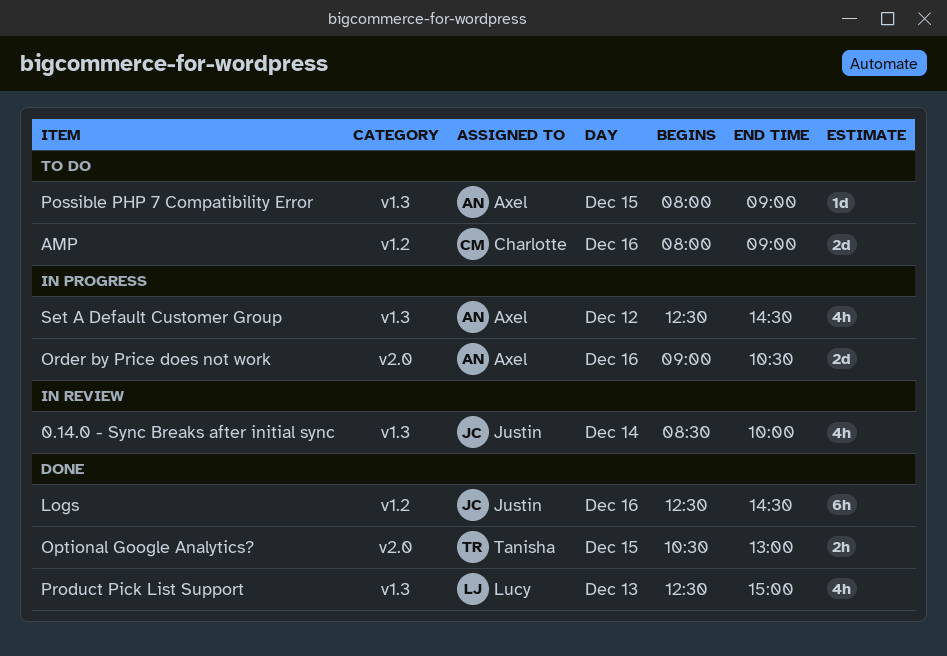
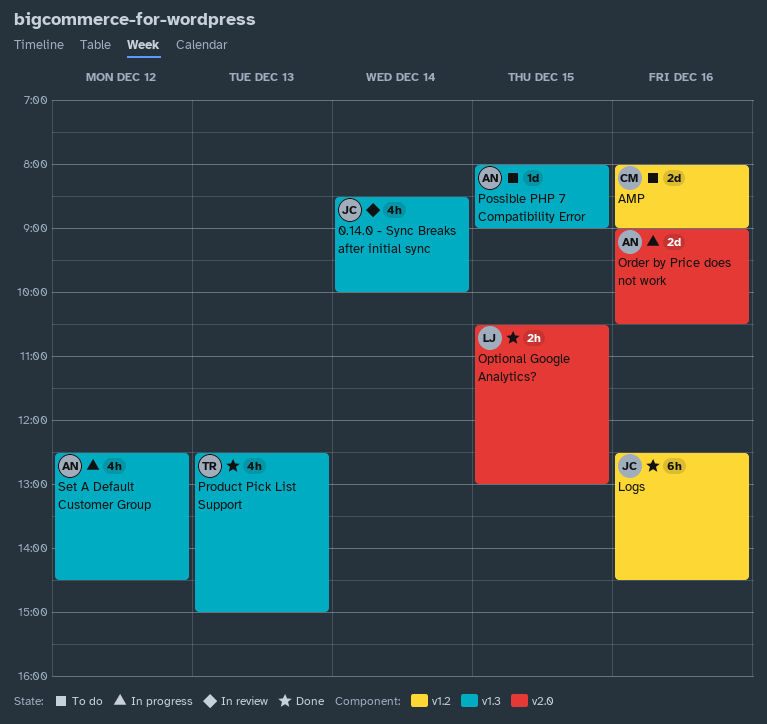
Optional Google Analytics?, owner: Tanisha -> Lucy
Product Pick List Support, owner: Lucy -> Tanisha

